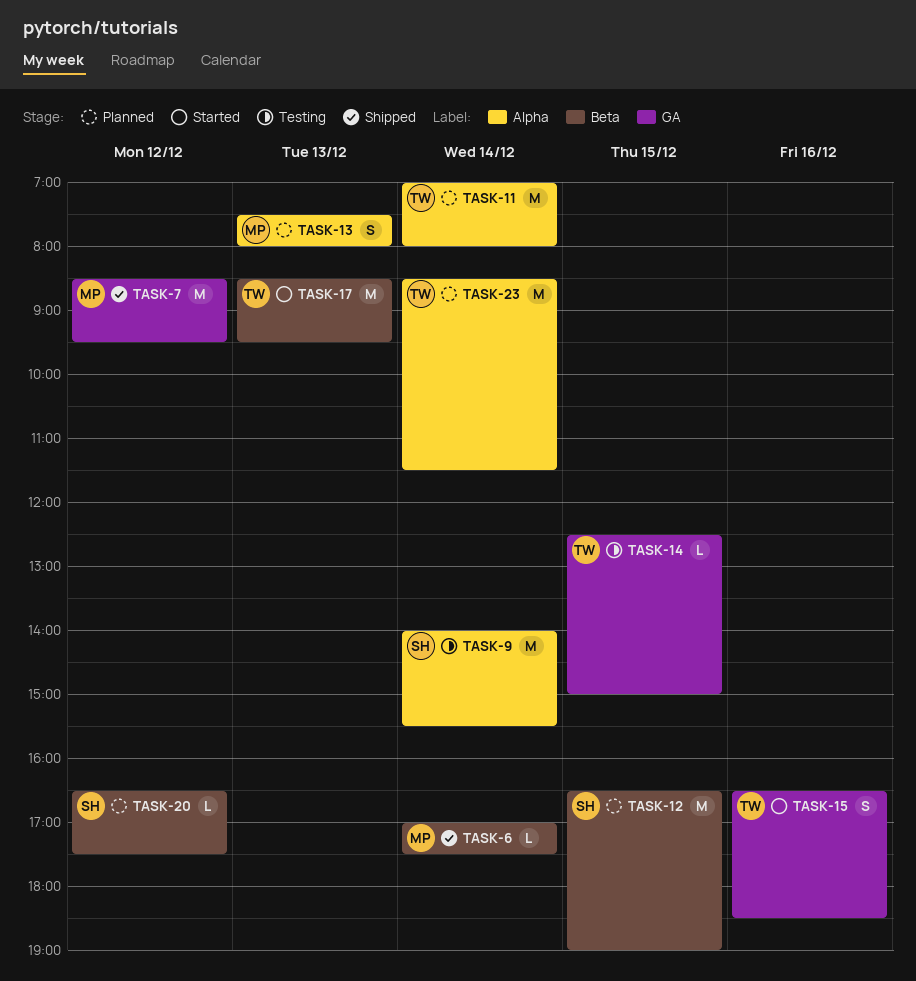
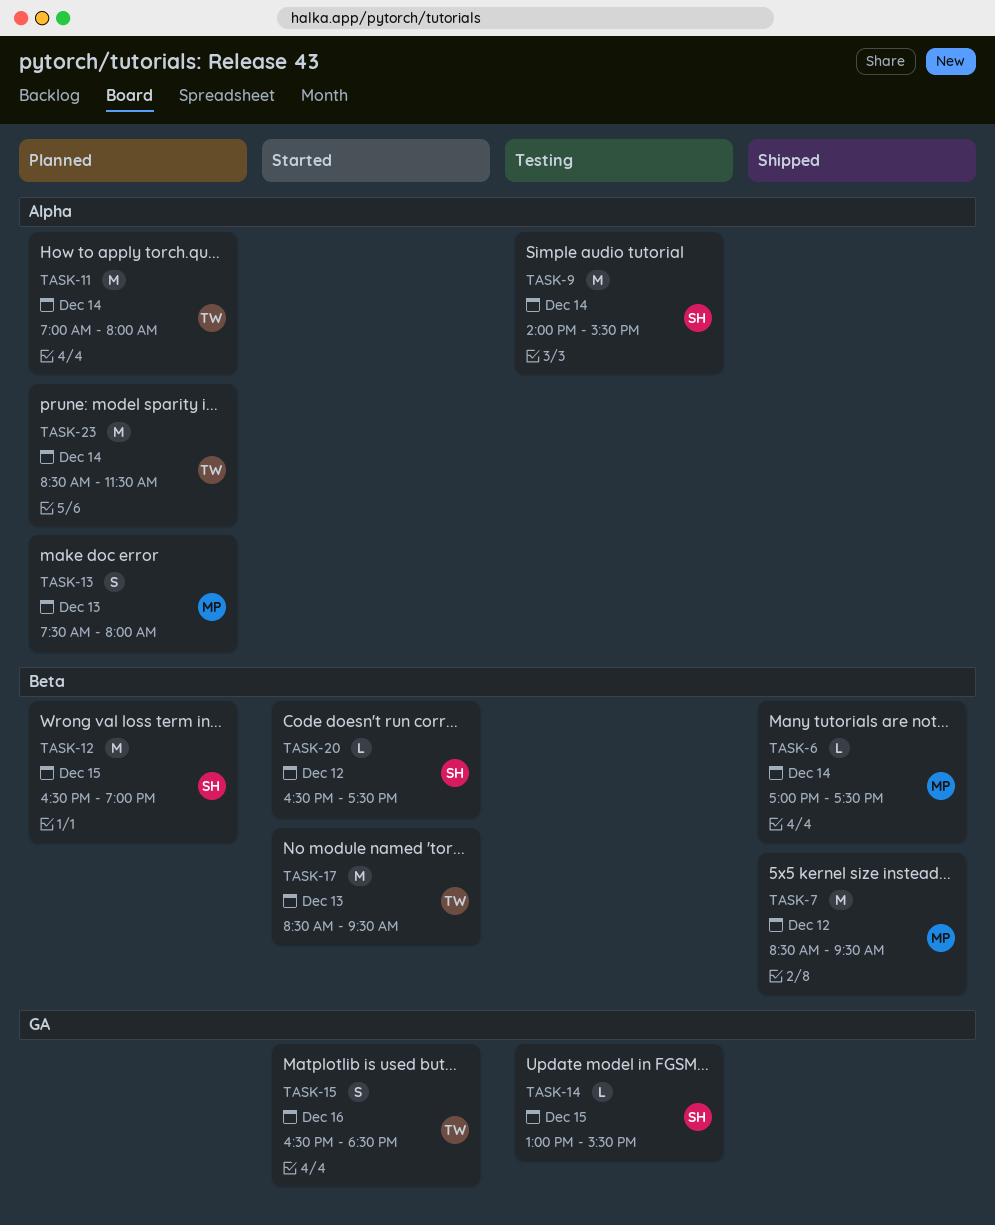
TASK-7, label: GA -> Beta
TASK-14, owner: TW -> SH
TASK-14, begins: 12:30 -> 13:00
TASK-14, ends: 15:00 -> 15:30
TASK-20, status: Planned -> Started

